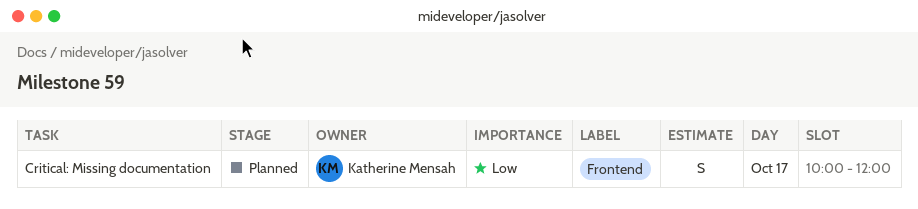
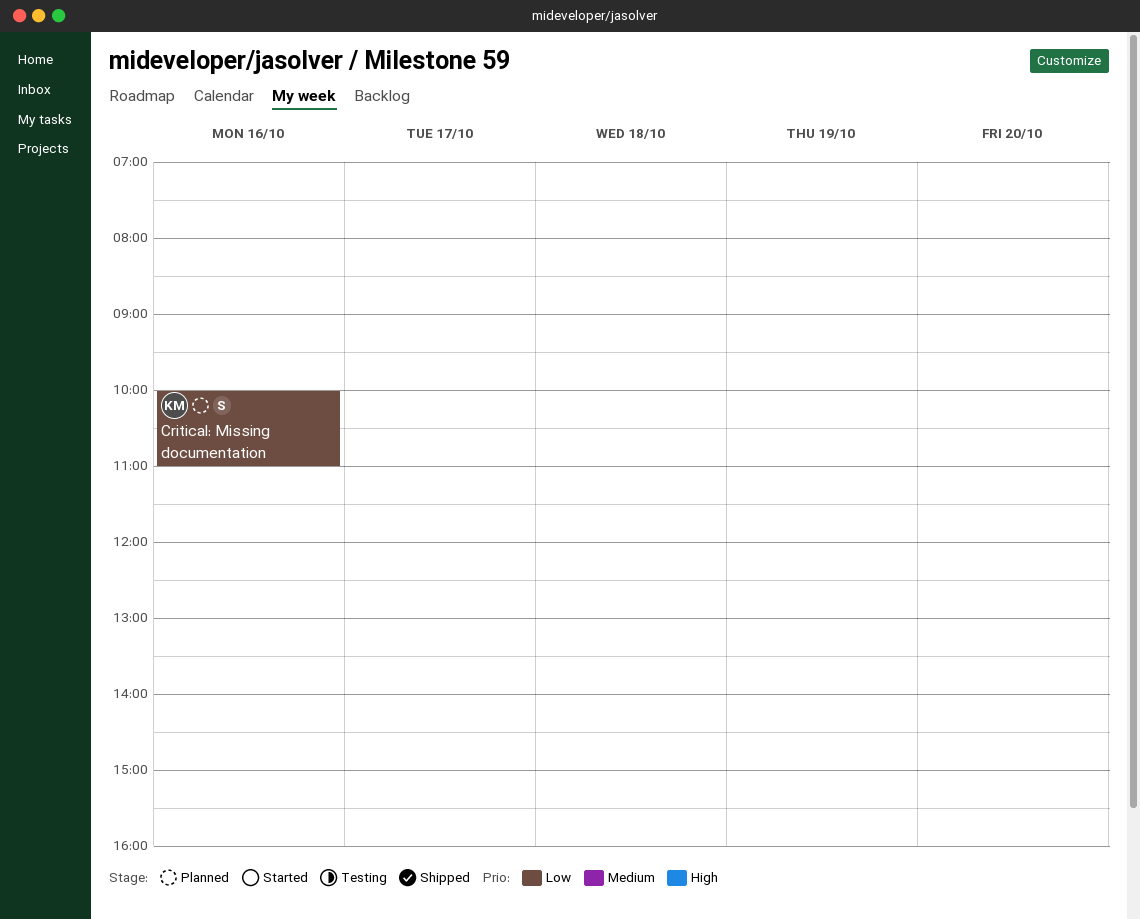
Critical: Missing documentation, day: Oct 17 -> Oct 16
Critical: Missing documentation, ends: 12:00 -> 11:00

